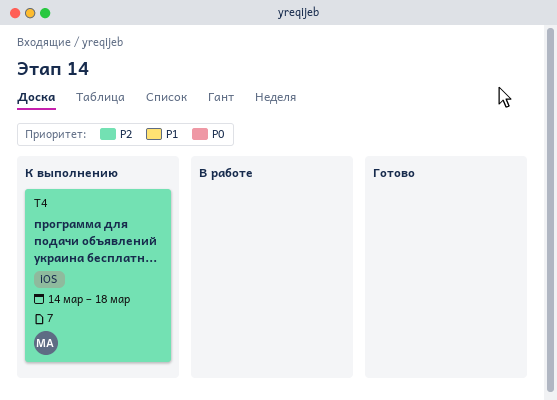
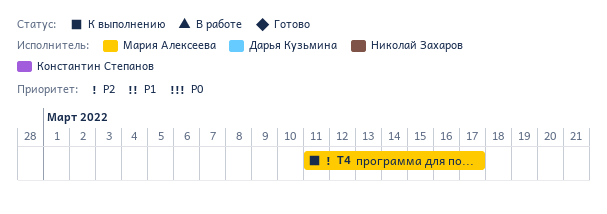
T4, start: Mar 14 -> Mar 11
T4, due: Mar 18 -> Mar 17

